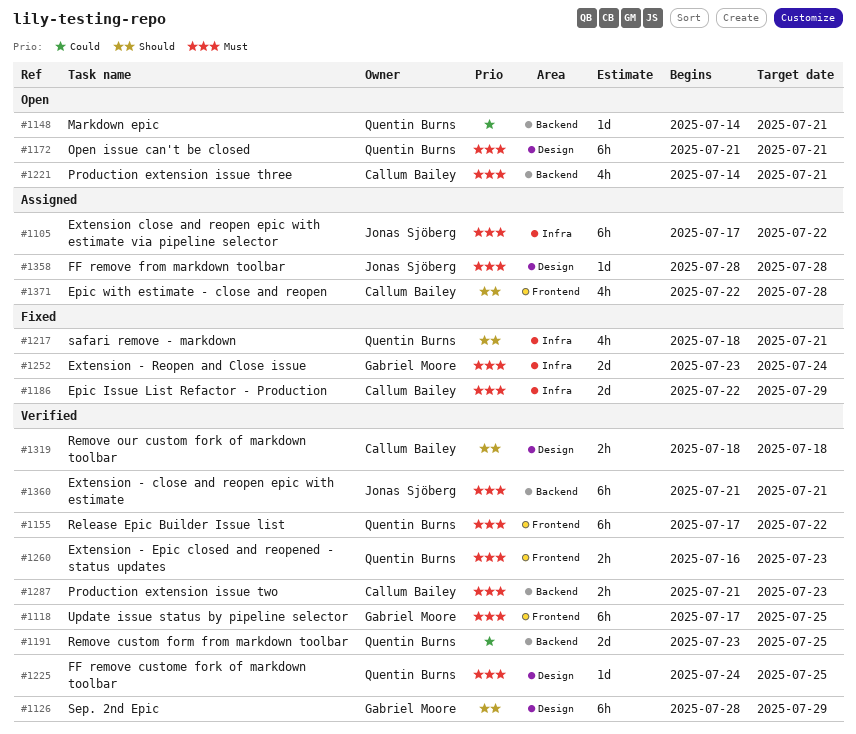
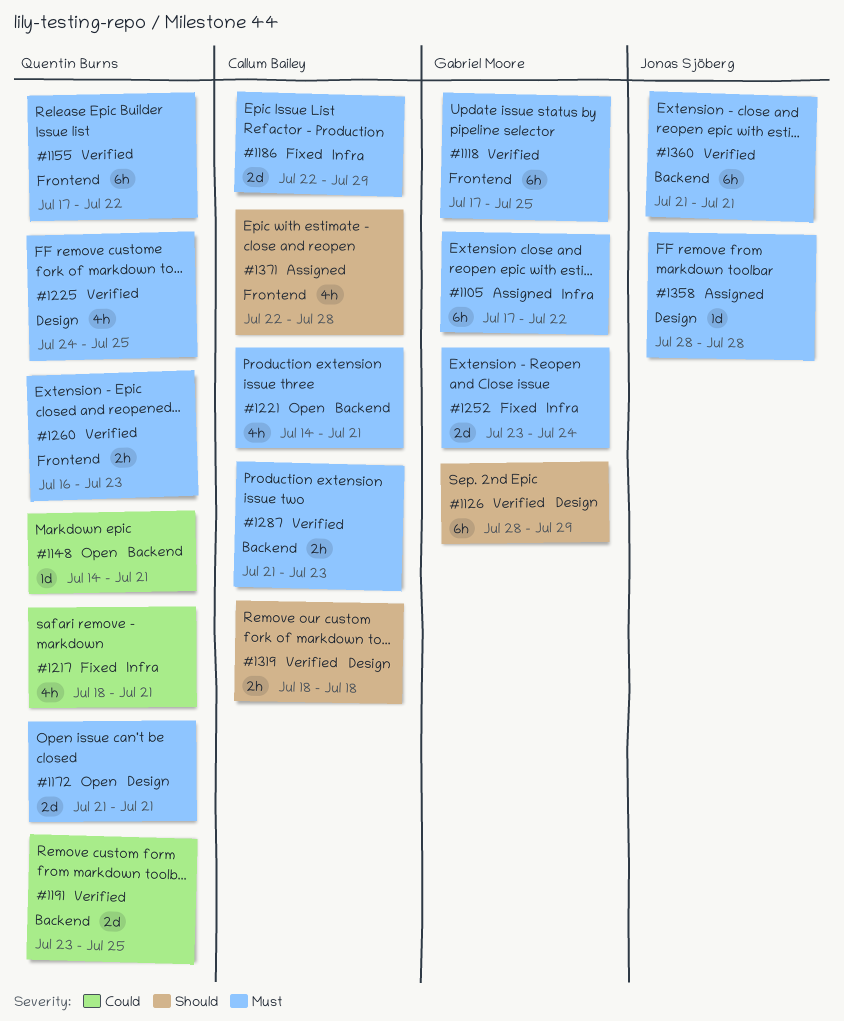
#1105, owner: Jonas Sjöberg -> Gabriel Moore
#1172, estimate: 6h -> 2d
#1217, priority: Should -> Could
#1225, estimate: 1d -> 4h

